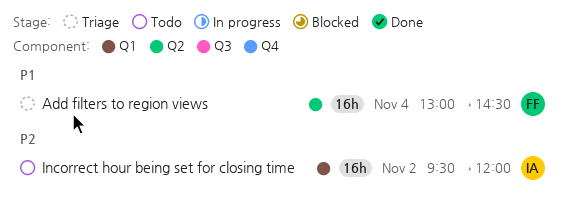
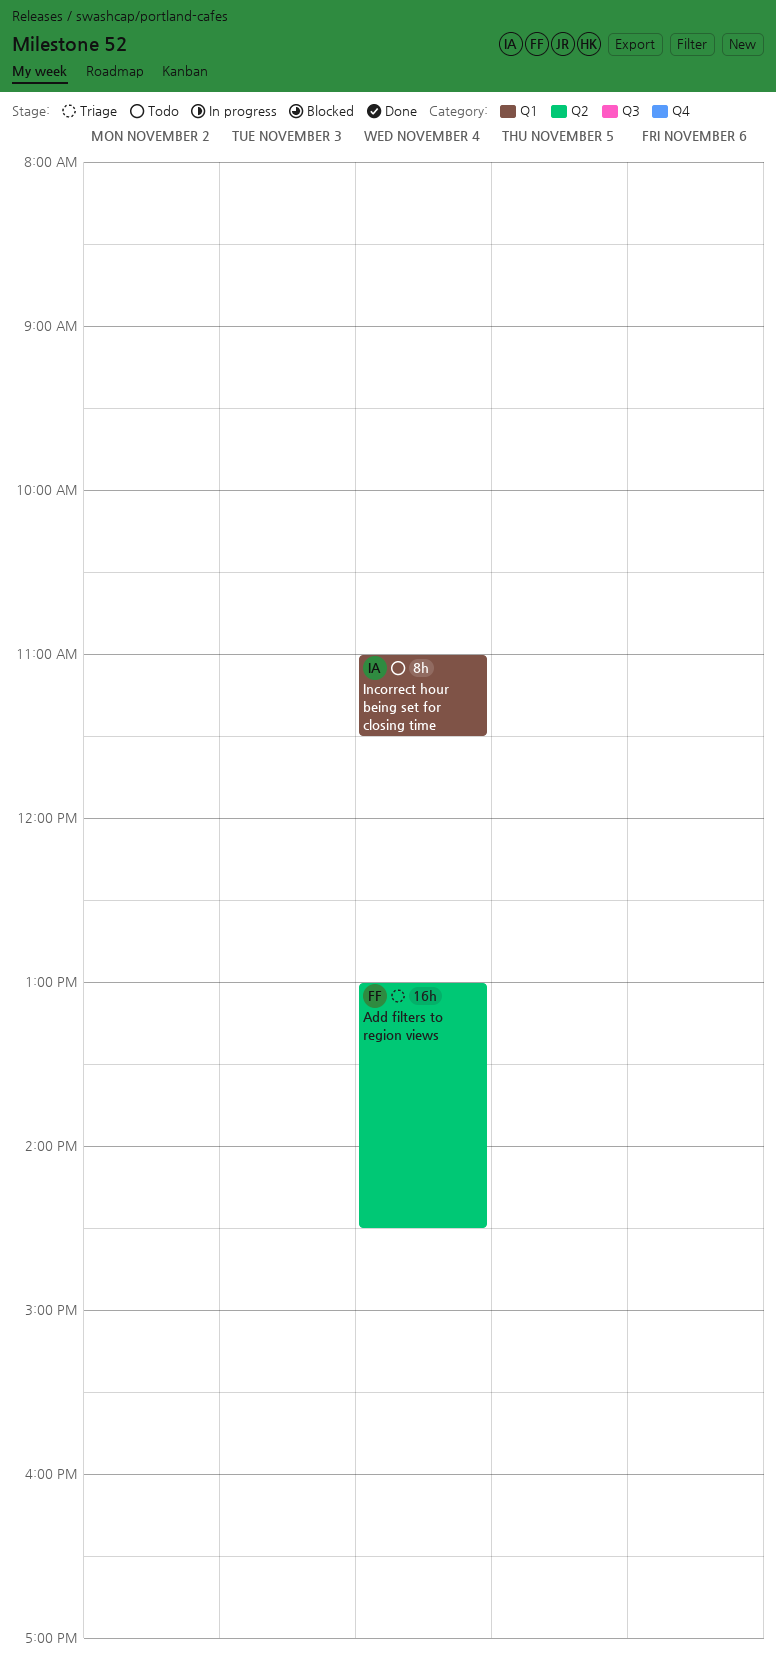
Incorrect hour being set for closing time, estimate: 16h -> 8h
Incorrect hour being set for closing time, day: Nov 2 -> Nov 4
Incorrect hour being set for closing time, begins: 09:30 -> 11:00
Incorrect hour being set for closing time, ends: 12:00 -> 11:30

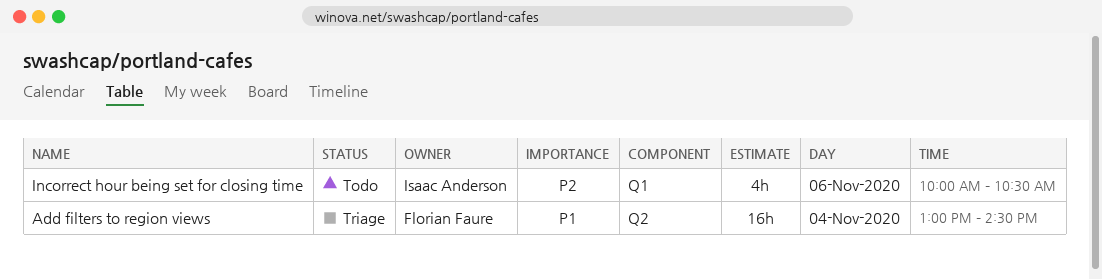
Incorrect hour being set for closing time, estimate: 8h -> 4h
Incorrect hour being set for closing time, day: Nov 4 -> Nov 6
Incorrect hour being set for closing time, begins: 11:00 -> 10:00
Incorrect hour being set for closing time, ends: 11:30 -> 10:30

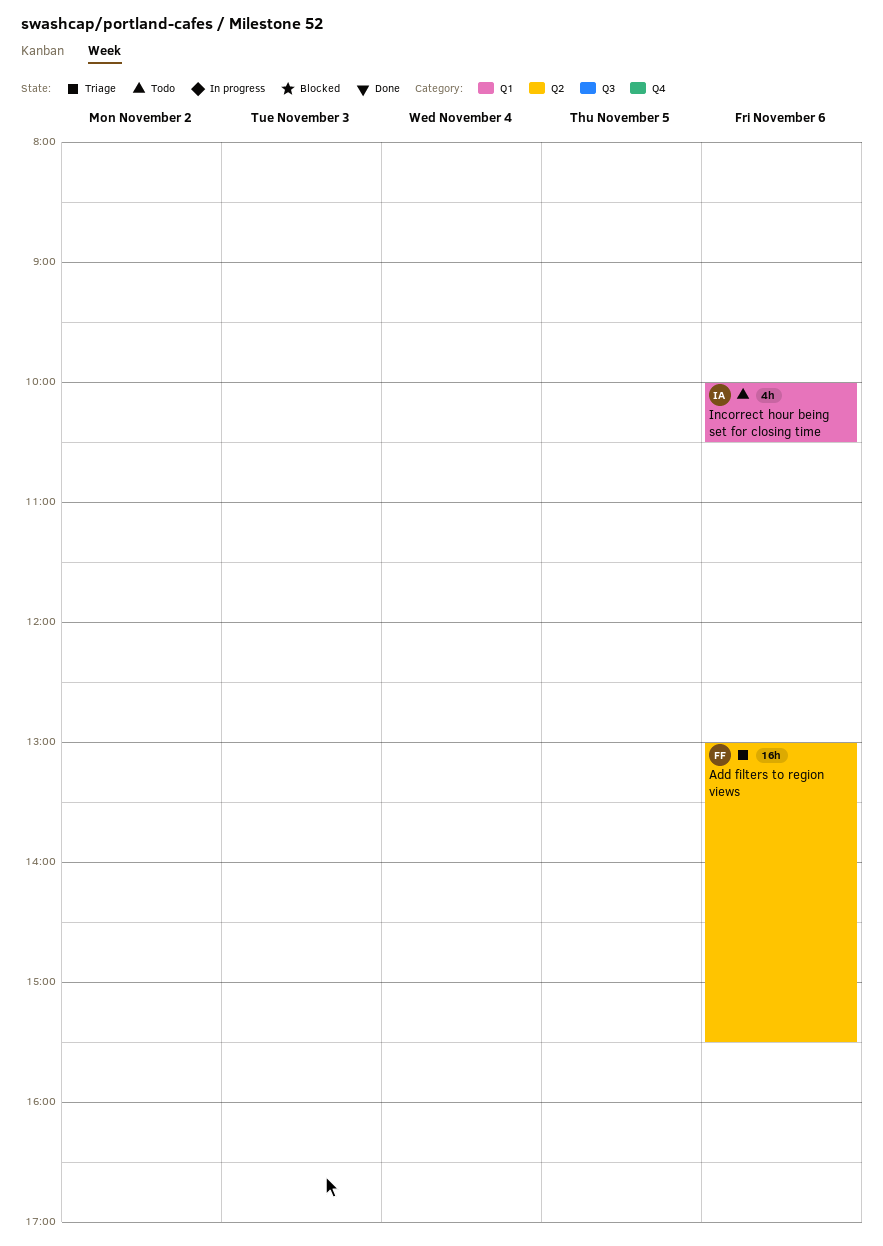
Add filters to region views, day: Nov 4 -> Nov 6
Add filters to region views, ends: 14:30 -> 15:30

